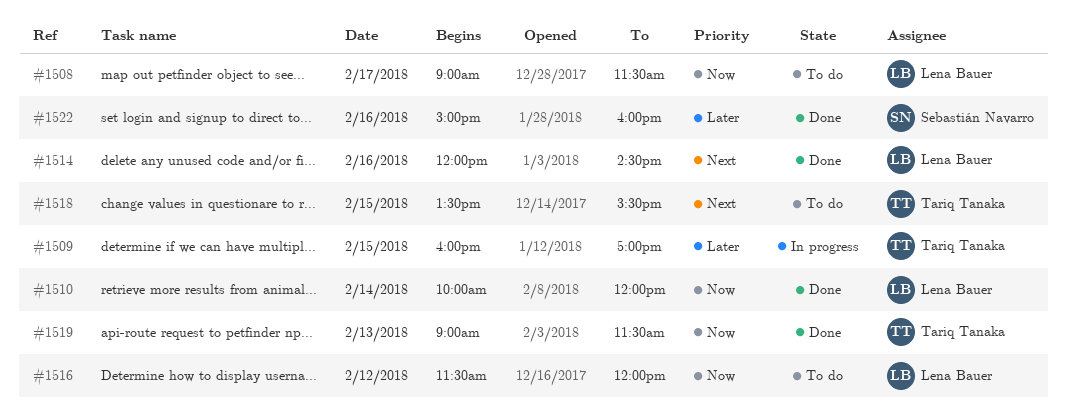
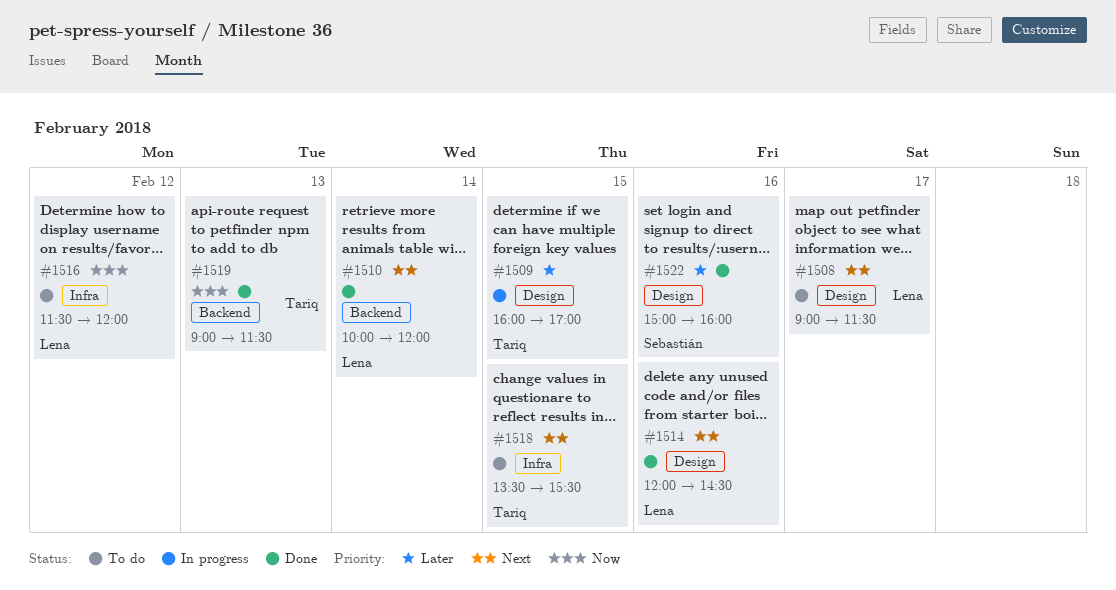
#1508, priority: Now -> Next
#1510, priority: Now -> Next

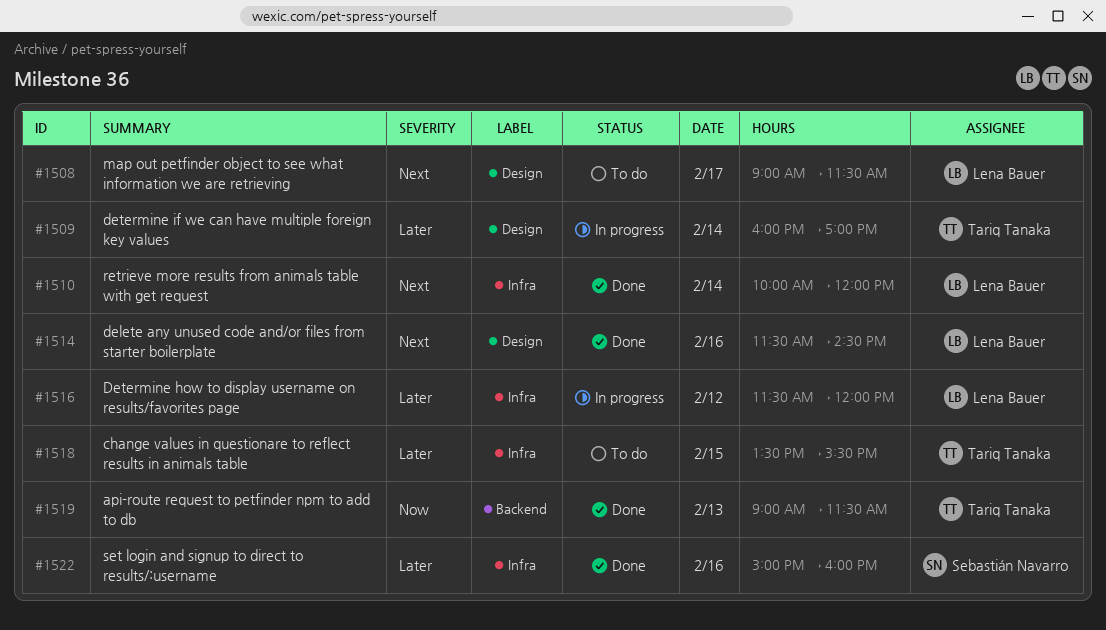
#1509, day: Feb 15 -> Feb 14
#1510, label: Backend -> Infra
#1514, begins: 12:00 -> 11:30
#1516, status: To do -> In progress
#1516, priority: Now -> Later
#1518, priority: Next -> Later
#1522, label: Design -> Infra

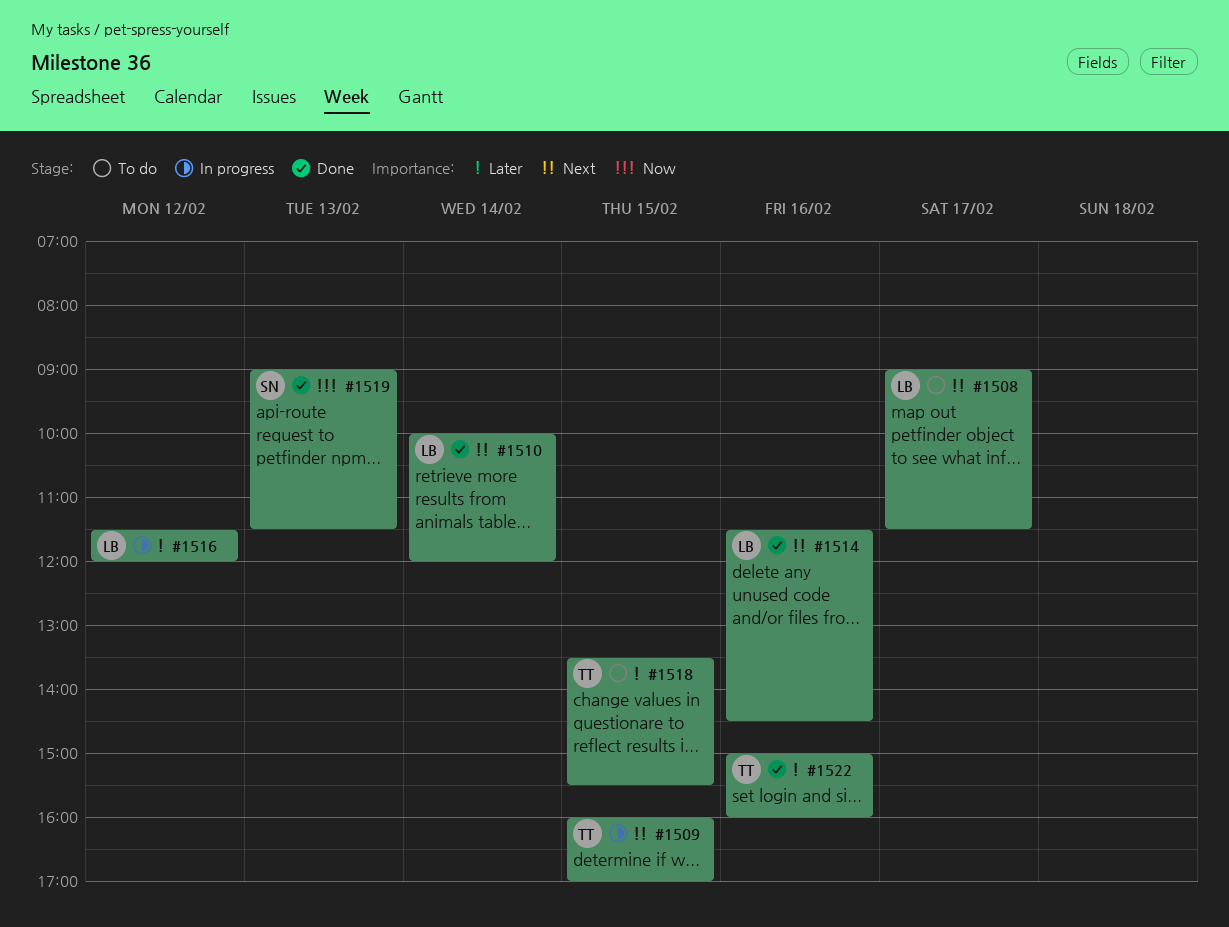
#1509, priority: Later -> Next
#1509, day: Feb 14 -> Feb 15
#1519, owner: Tariq Tanaka -> Sebastián Navarro
#1522, owner: Sebastián Navarro -> Tariq Tanaka

